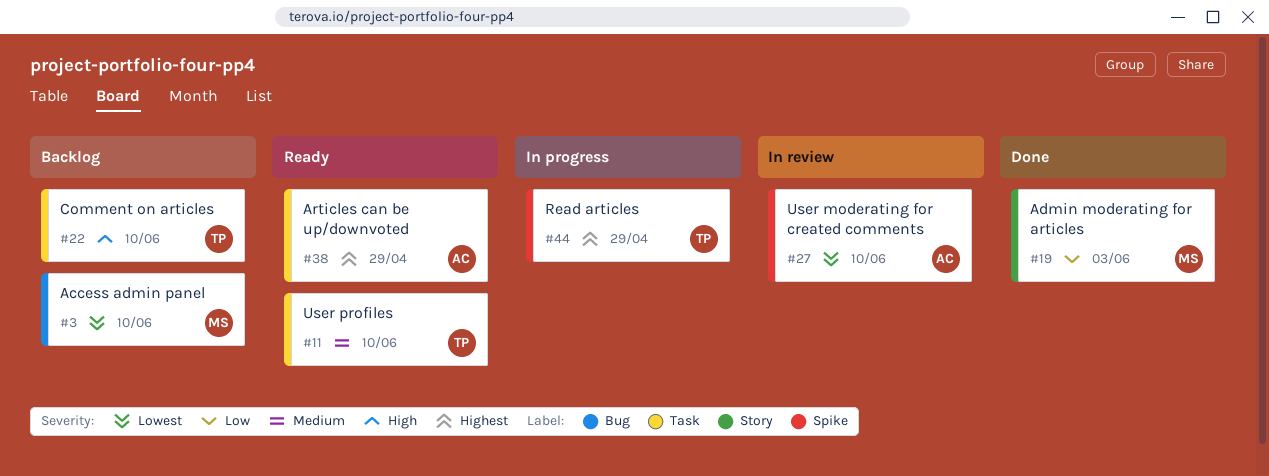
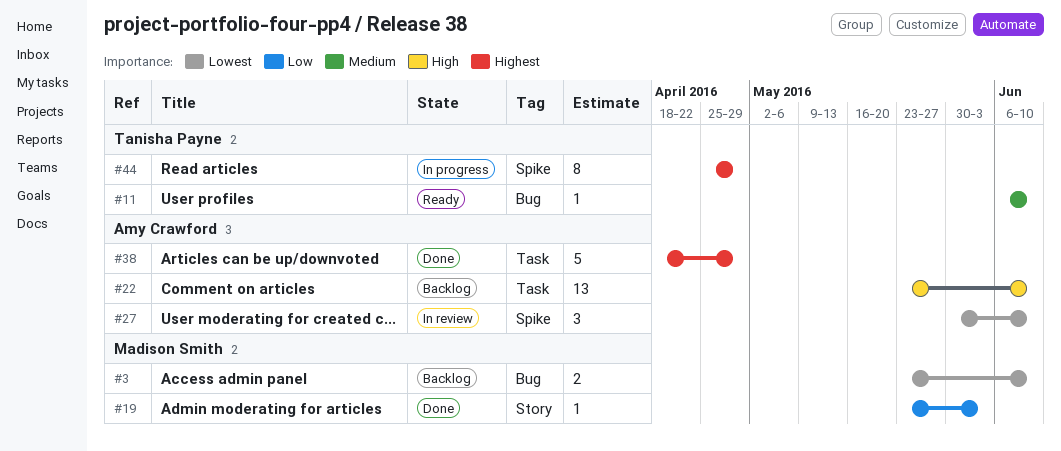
#11, label: Task -> Bug
#22, owner: Tanisha Payne -> Amy Crawford
#38, status: Ready -> Done

